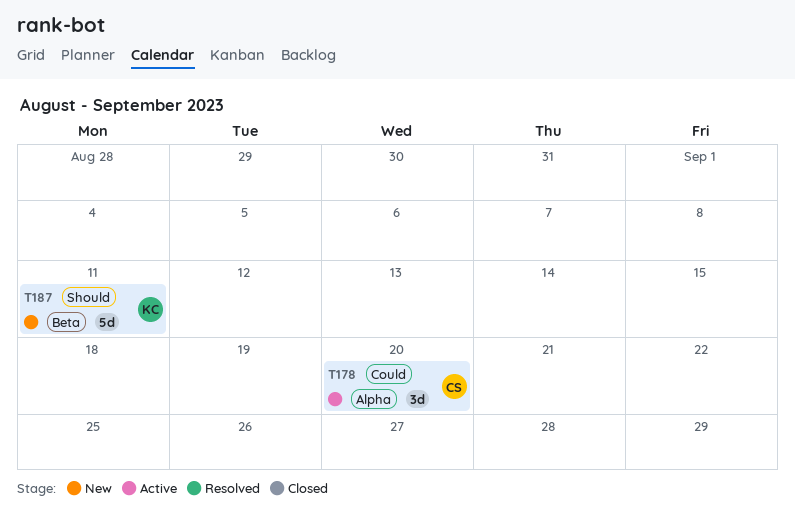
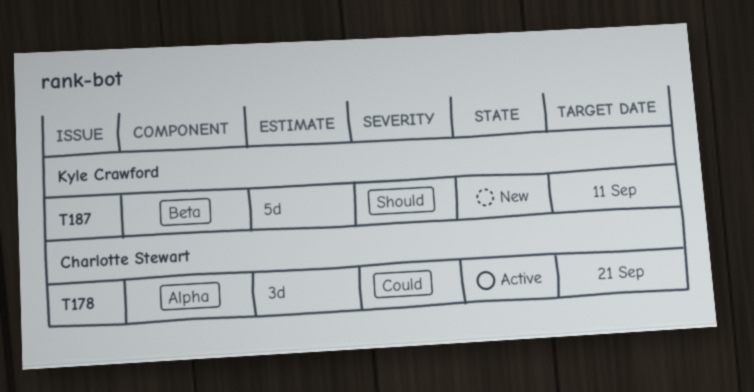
T178, due: Sep 20 -> Sep 21

